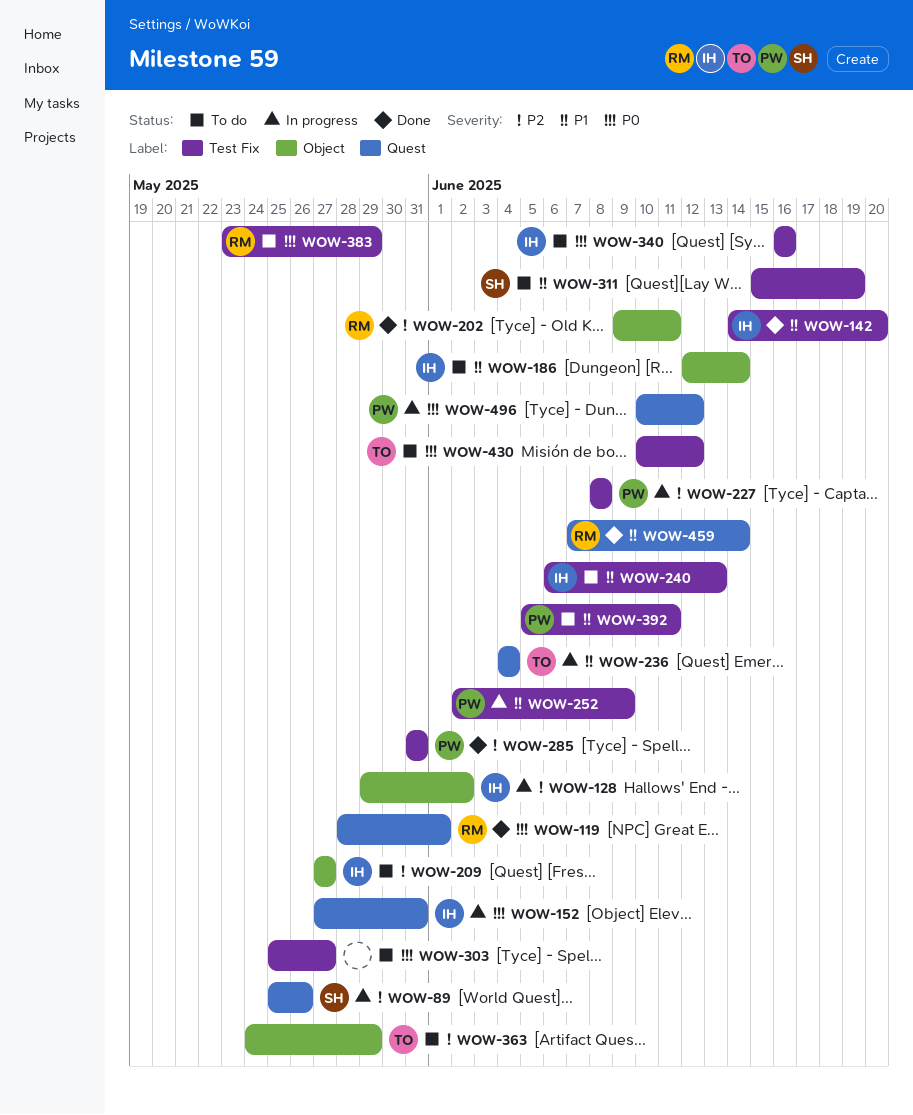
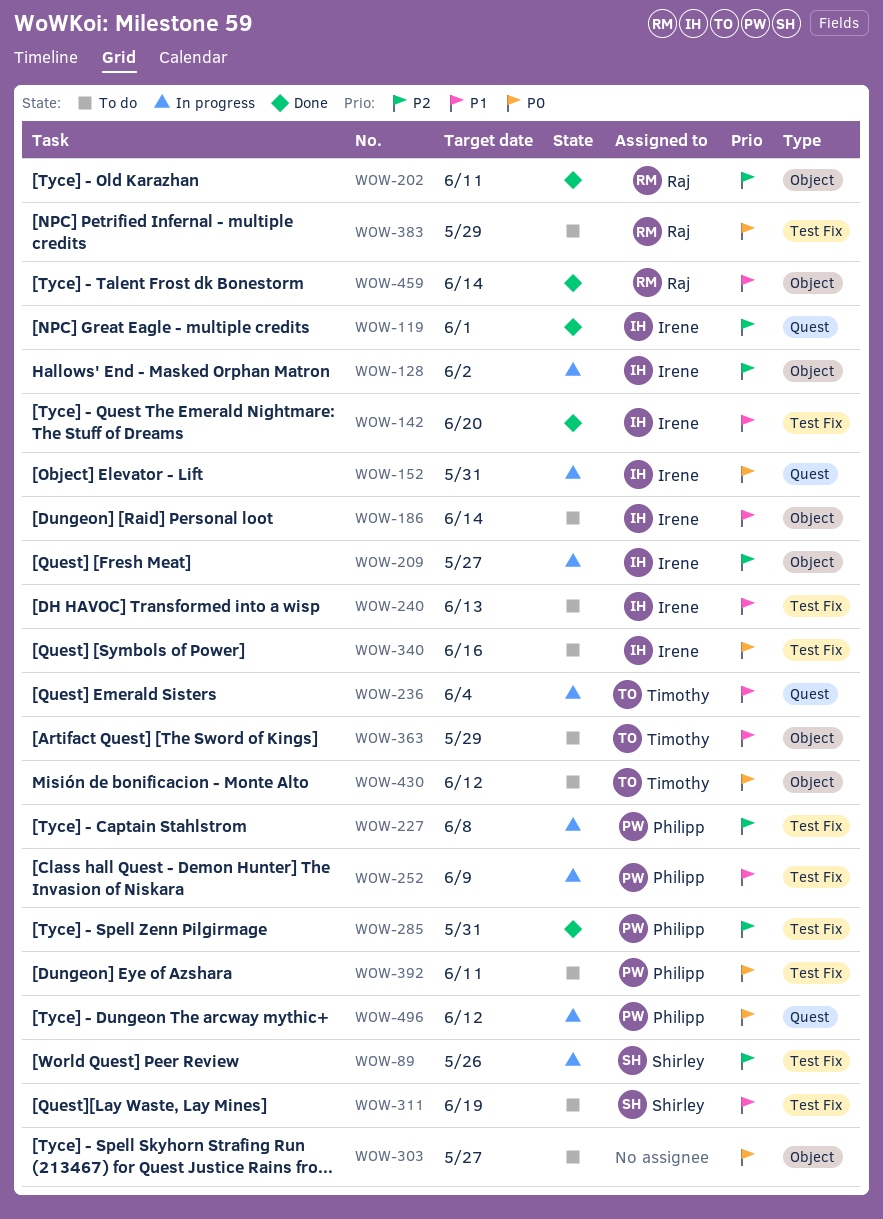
WOW-89, label: Quest -> Test Fix
WOW-119, owner: Raj -> Irene
WOW-119, priority: P0 -> P2
WOW-209, status: To do -> In progress
WOW-303, label: Test Fix -> Object
WOW-363, priority: P2 -> P1
WOW-392, priority: P1 -> P0
WOW-430, label: Test Fix -> Object
WOW-459, label: Quest -> Object

